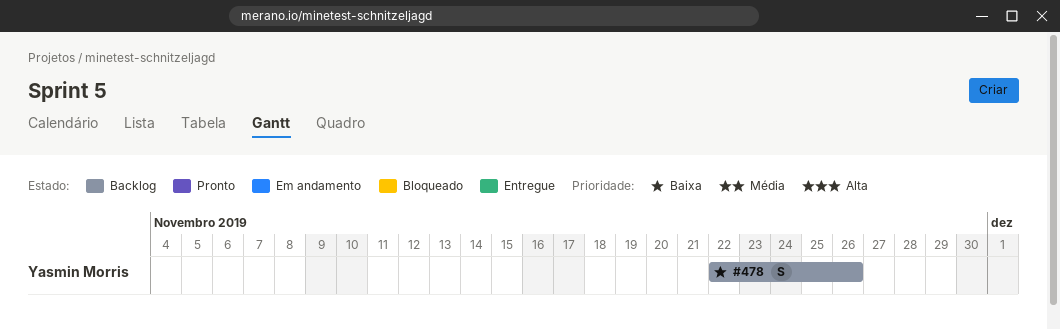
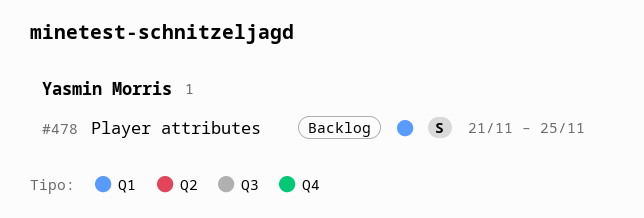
#478, start: Nov 22 -> Nov 21
#478, due: Nov 26 -> Nov 25

